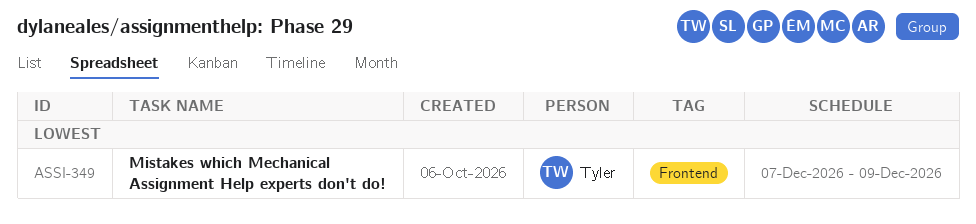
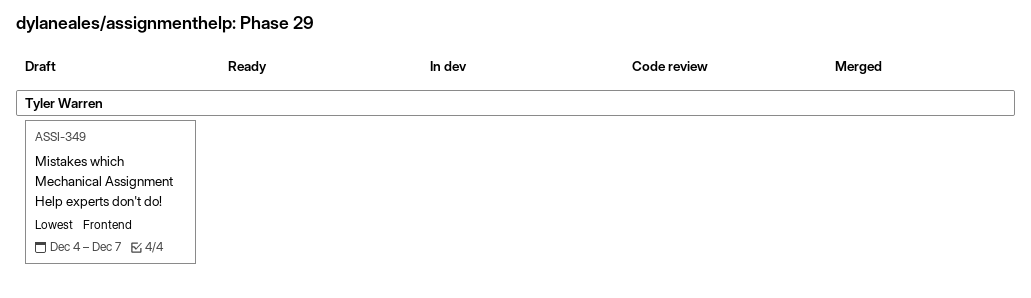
ASSI-349, start: Dec 7 -> Dec 4
ASSI-349, due: Dec 9 -> Dec 7

